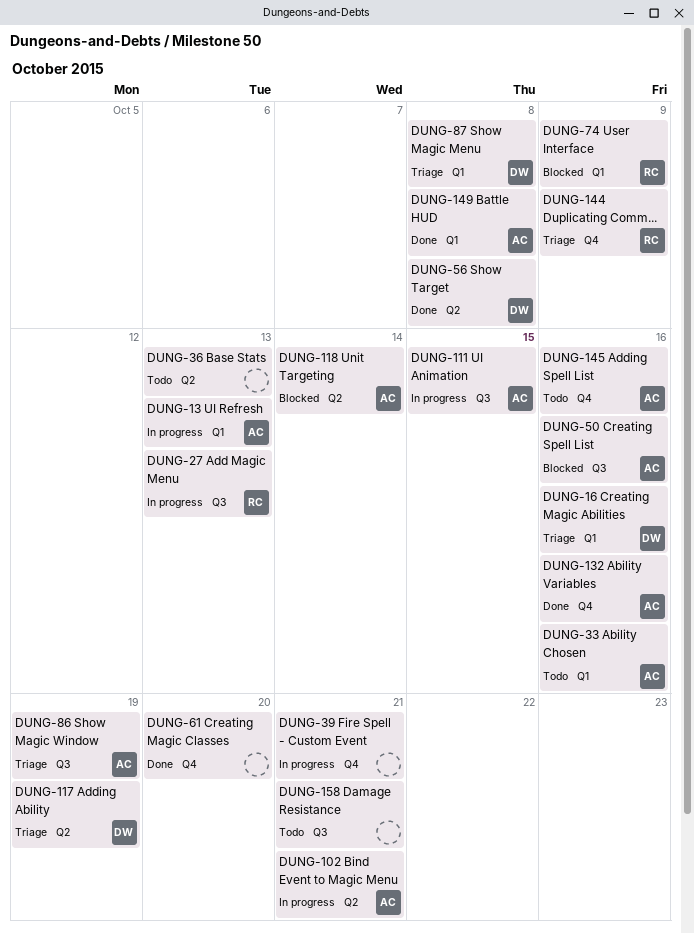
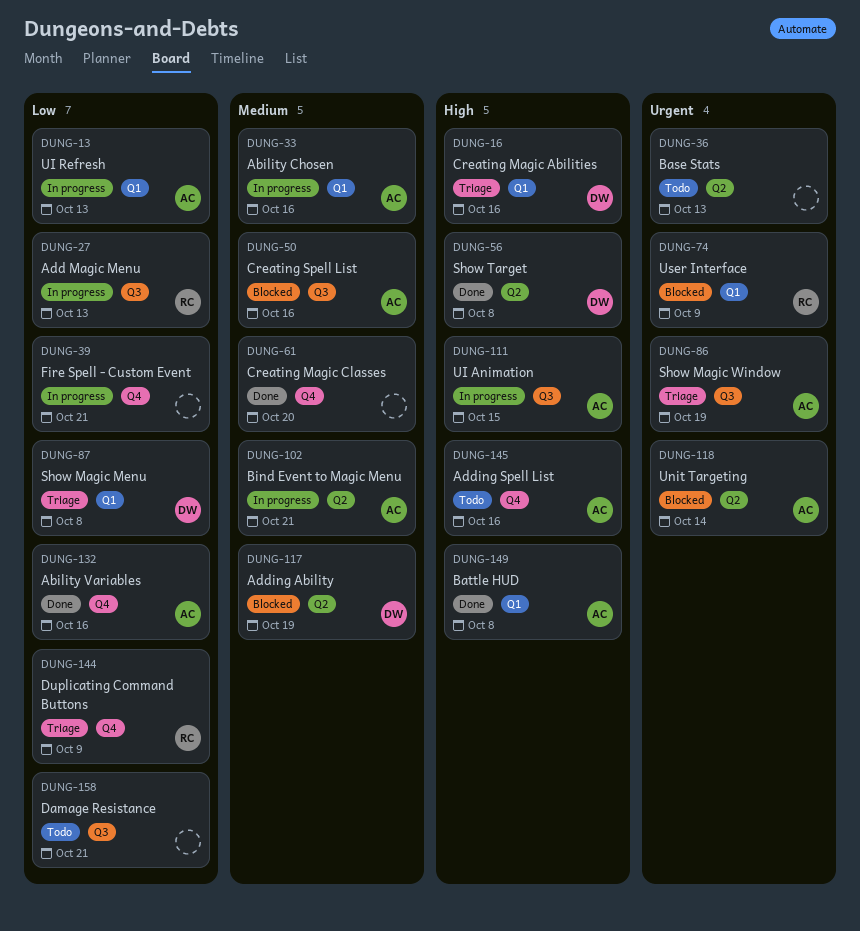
DUNG-33, status: Todo -> In progress
DUNG-117, status: Triage -> Blocked

